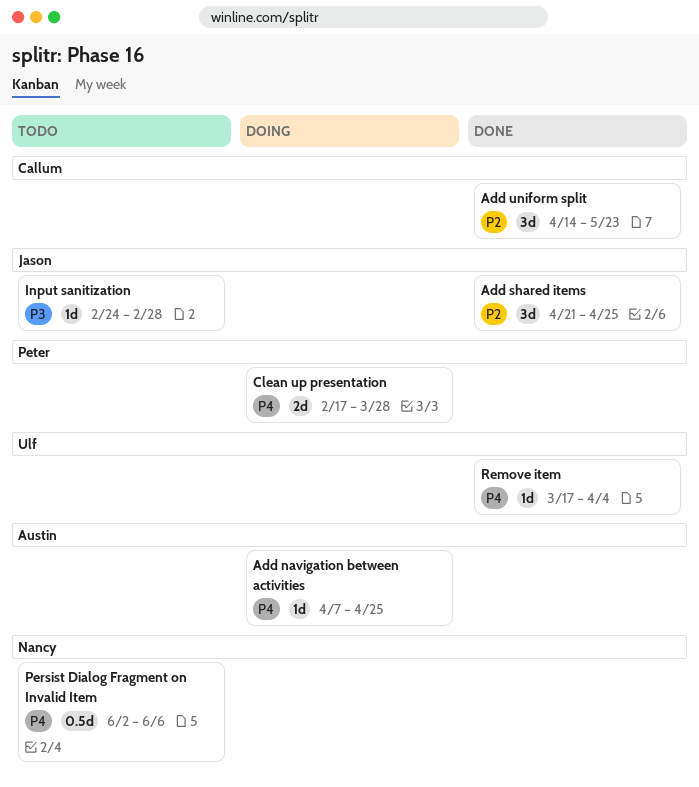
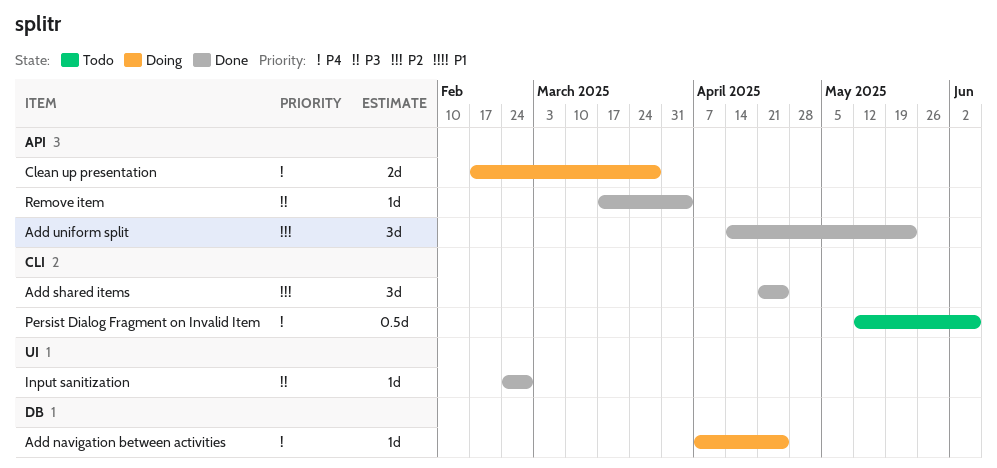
Input sanitization, status: Todo -> Done
Persist Dialog Fragment on Invalid Item, start: Jun 2 -> May 12
Remove item, priority: P4 -> P3

